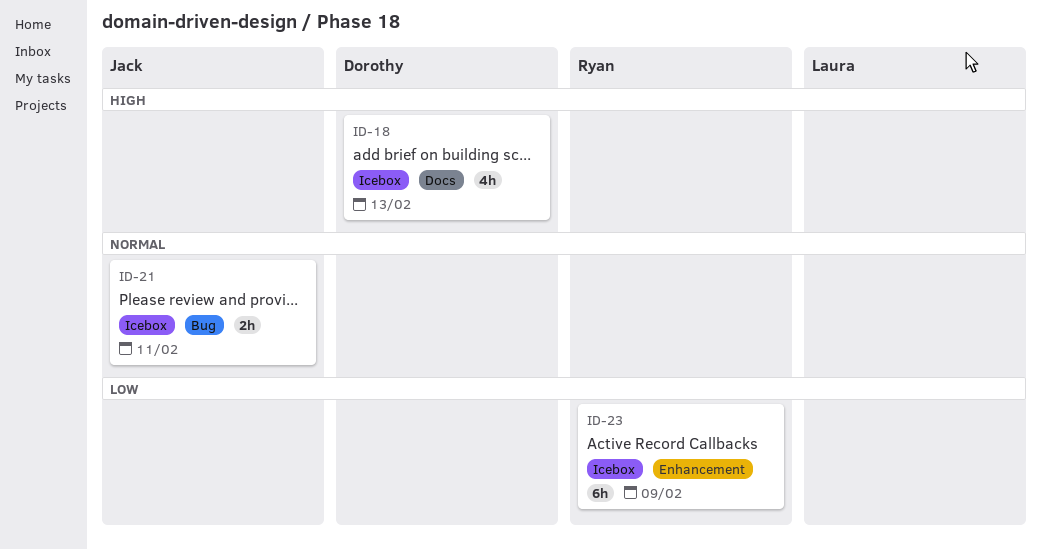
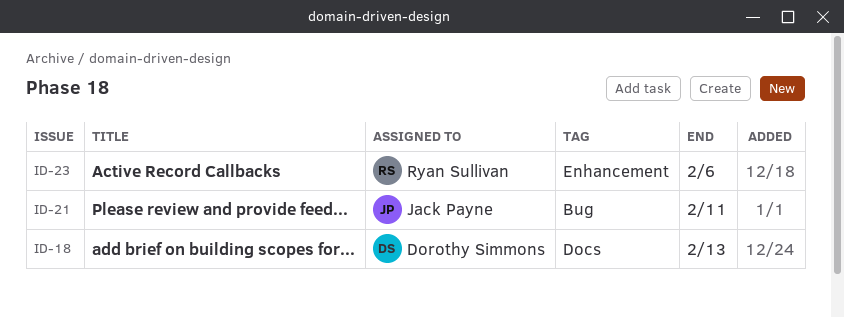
ID-23, due: Feb 9 -> Feb 6

